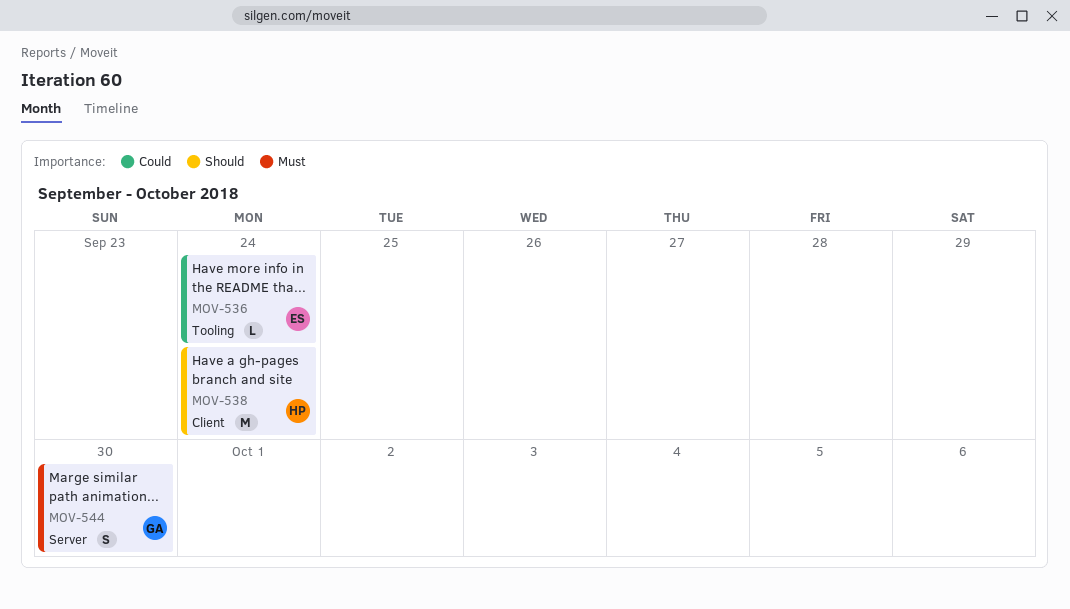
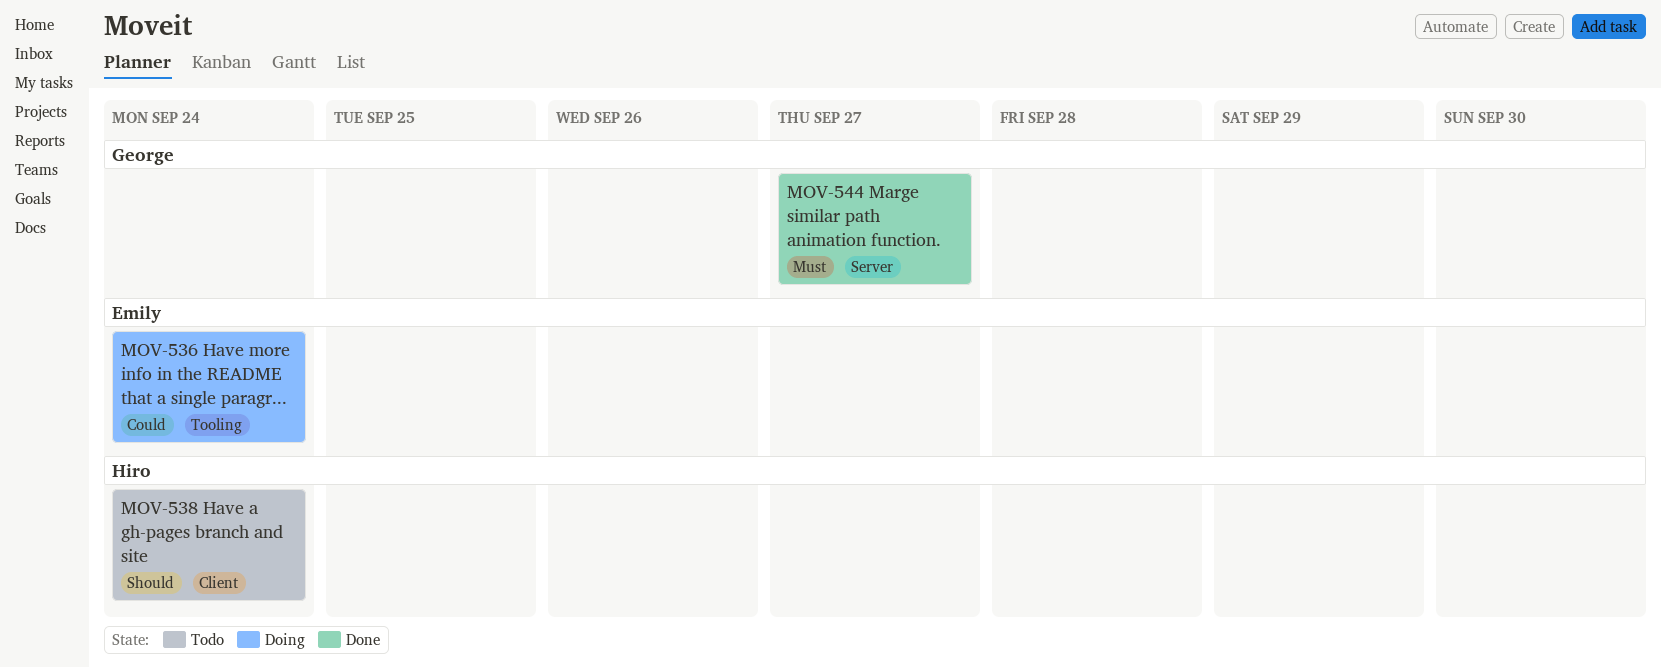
MOV-544, due: Sep 30 -> Sep 27

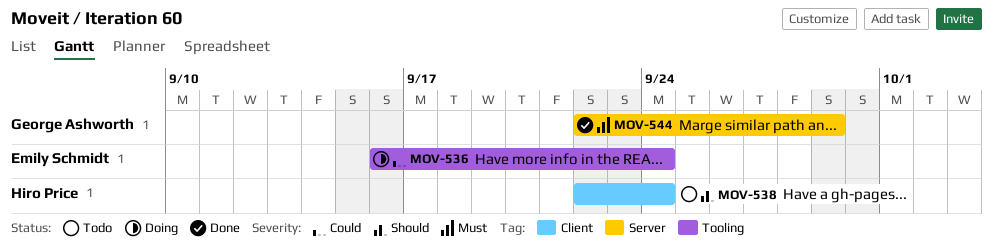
MOV-544, due: Sep 27 -> Sep 29

